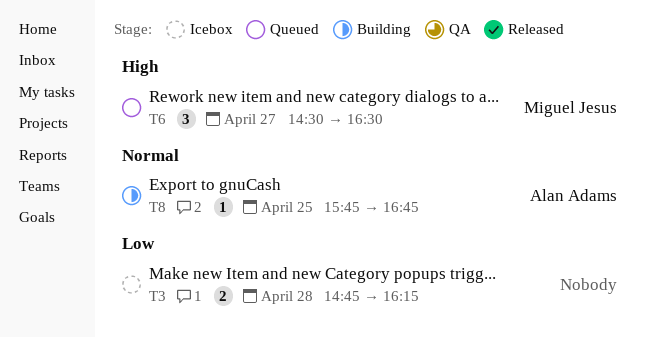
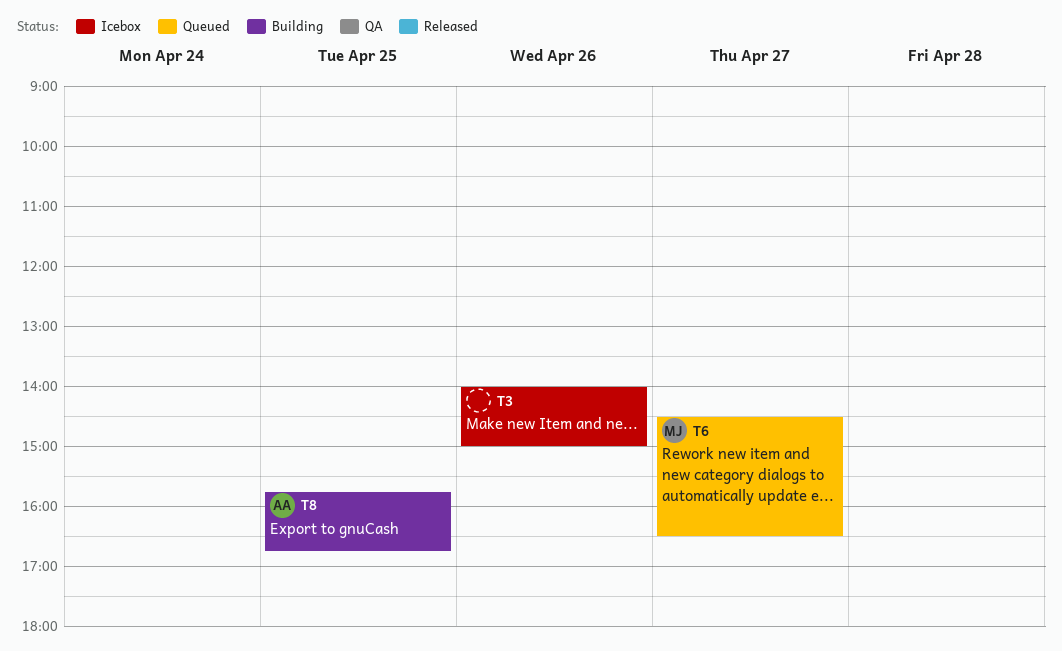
T3, day: Apr 28 -> Apr 26
T3, begins: 14:45 -> 14:00
T3, ends: 16:15 -> 15:00

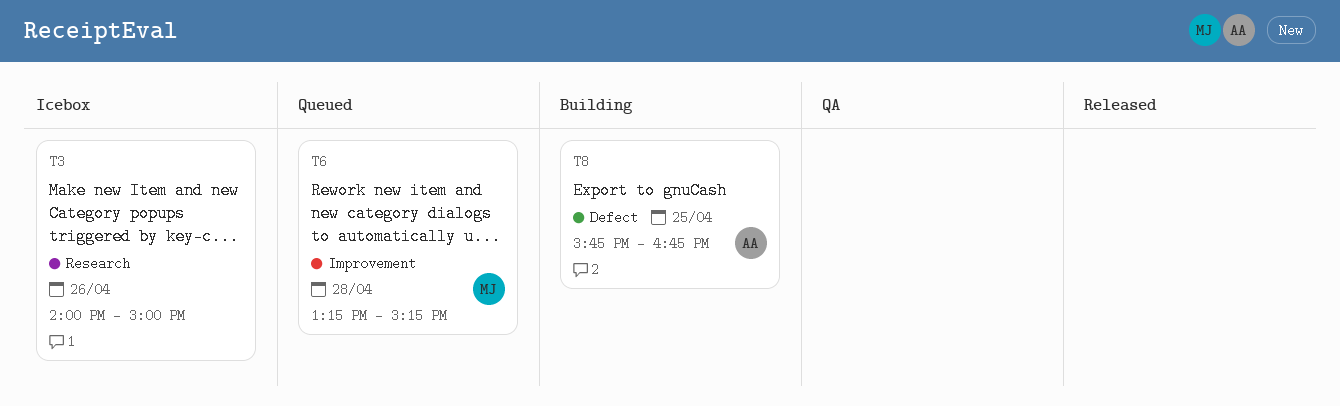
T6, day: Apr 27 -> Apr 28
T6, begins: 14:30 -> 13:15
T6, ends: 16:30 -> 15:15

